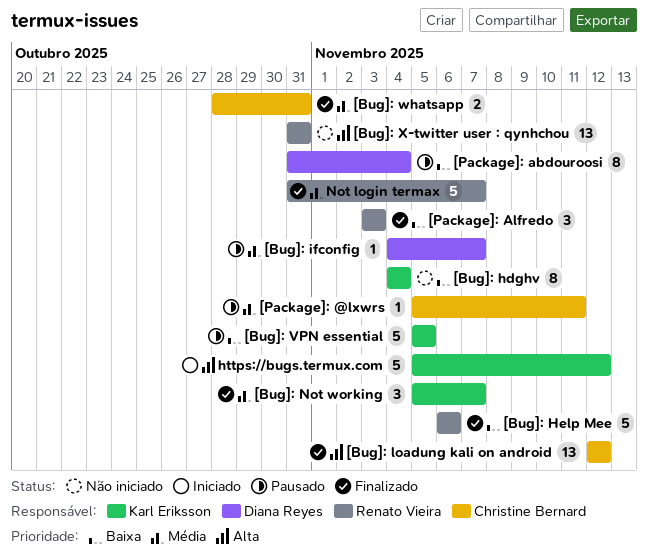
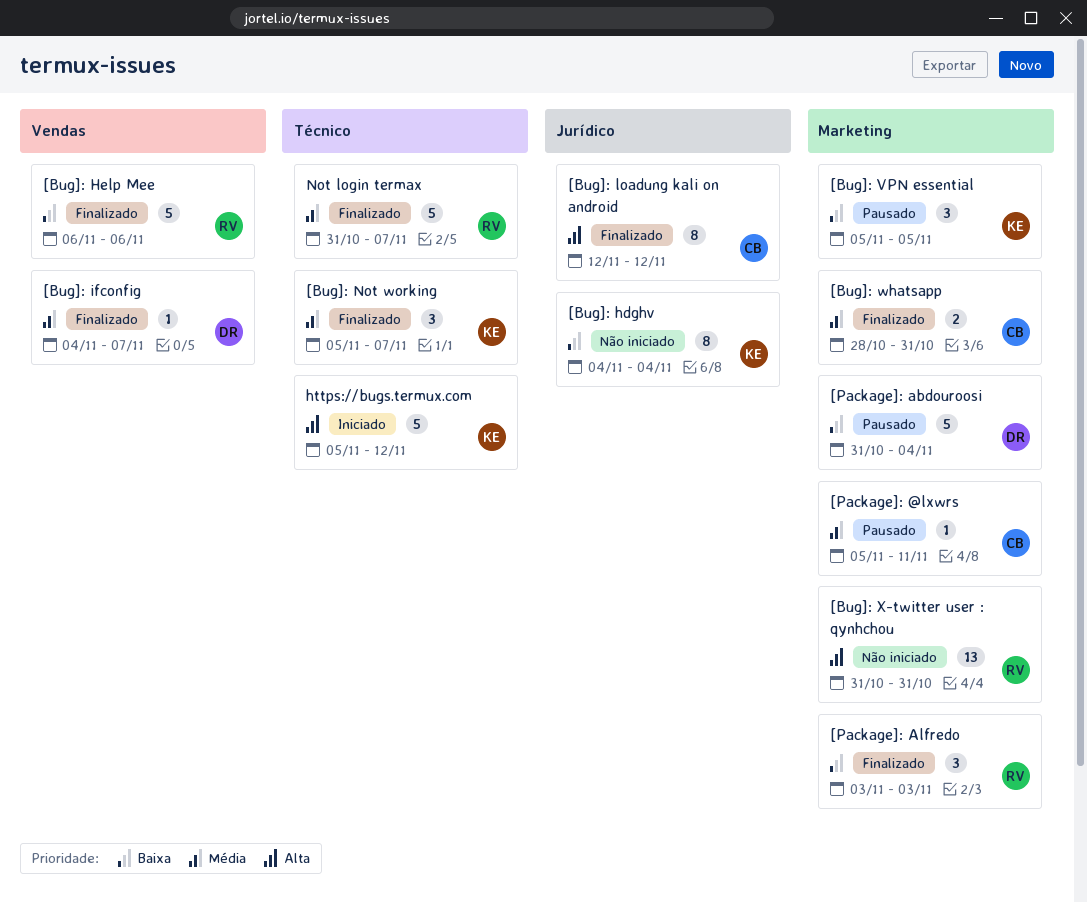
[Bug]: ifconfig, status: Pausado -> Finalizado
[Bug]: loadung kali on android, estimate: 13 -> 8
[Bug]: VPN essential, estimate: 5 -> 3
[Package]: abdouroosi, estimate: 8 -> 5

